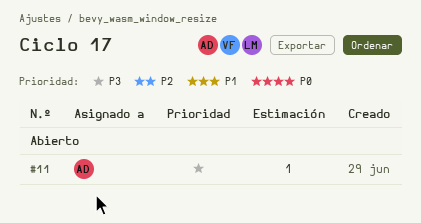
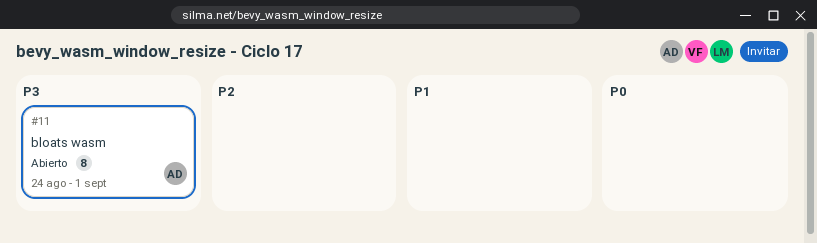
#11, estimate: 1 -> 8

